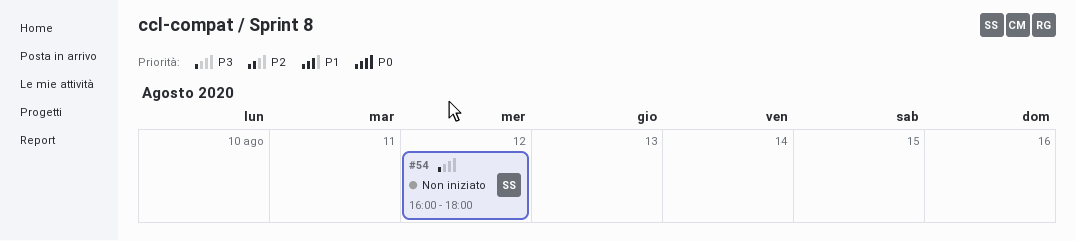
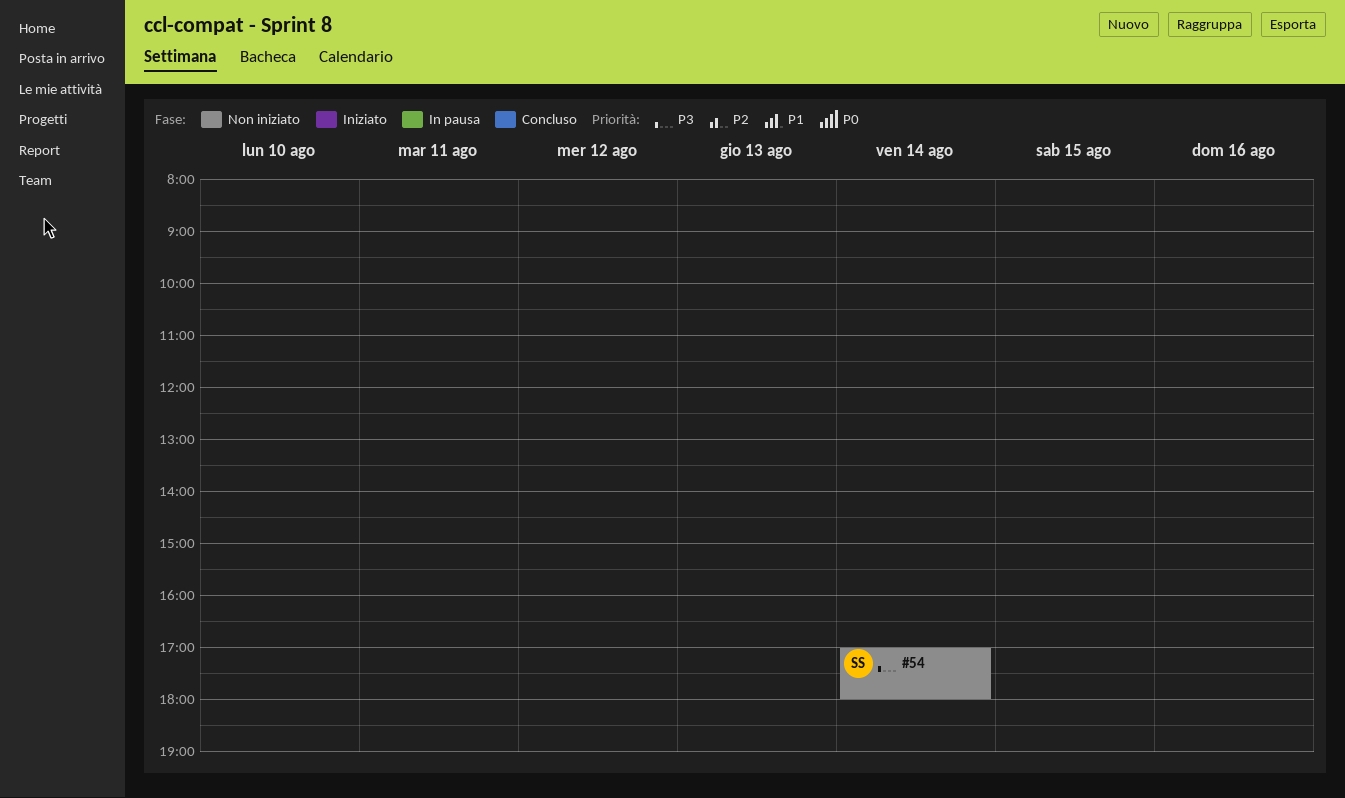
#54, day: Aug 12 -> Aug 14
#54, begins: 16:00 -> 17:00

